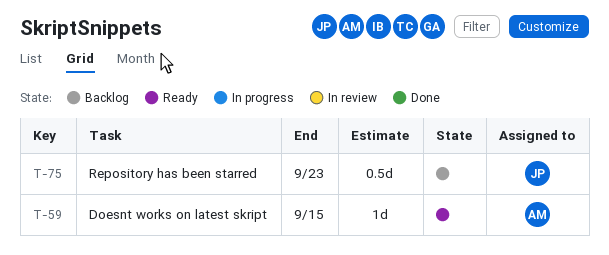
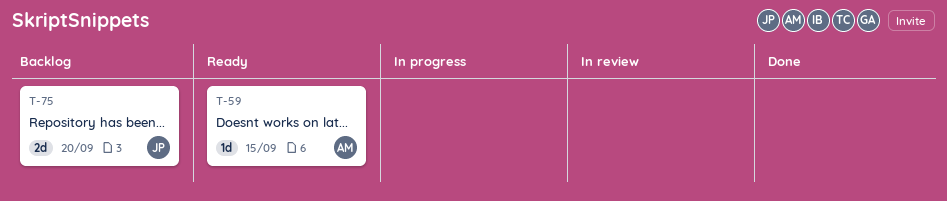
T-75, estimate: 0.5d -> 2d
T-75, due: Sep 23 -> Sep 20

